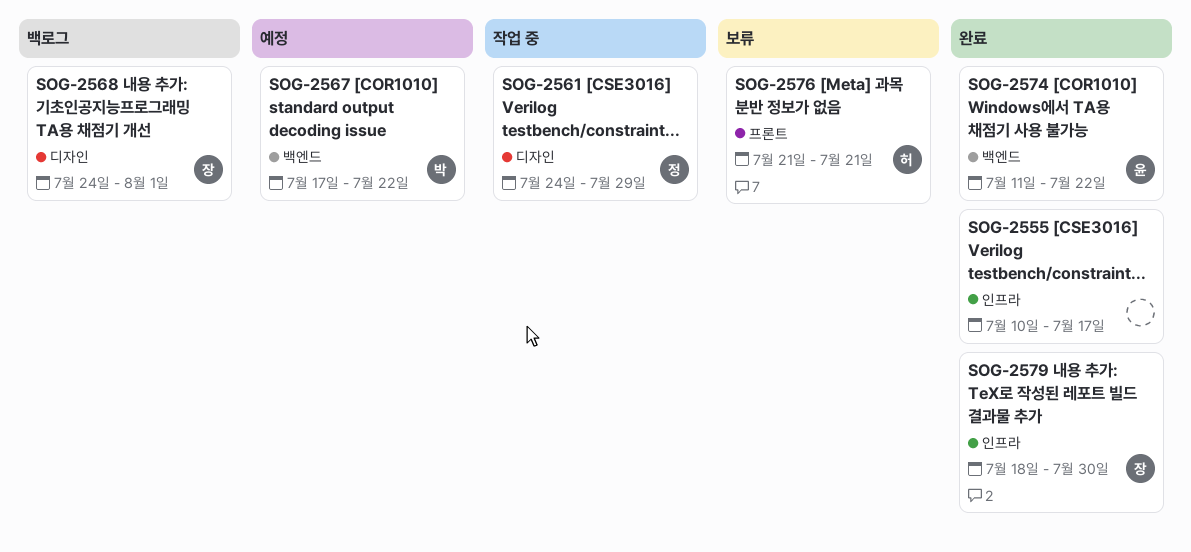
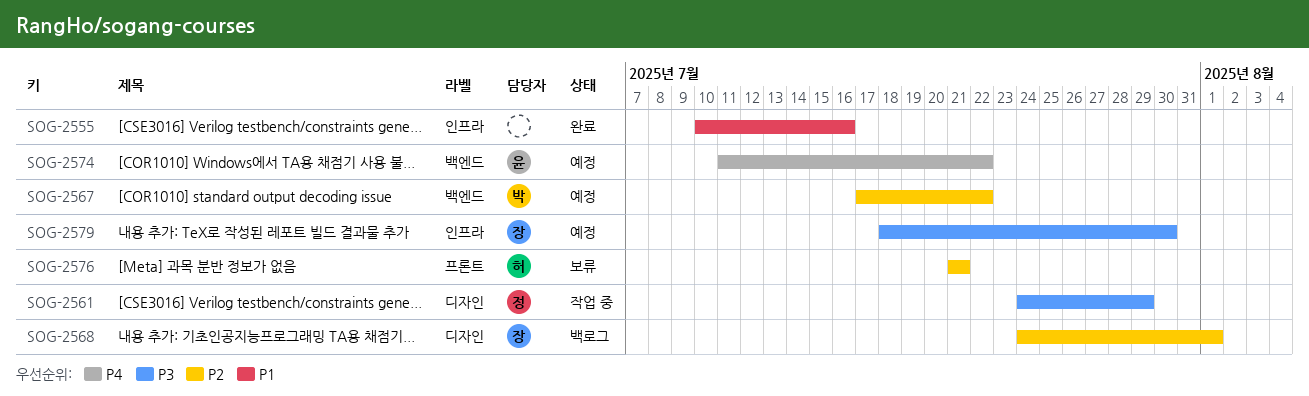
SOG-2555, due: Jul 17 -> Jul 16
SOG-2574, status: 완료 -> 예정
SOG-2579, status: 완료 -> 예정

